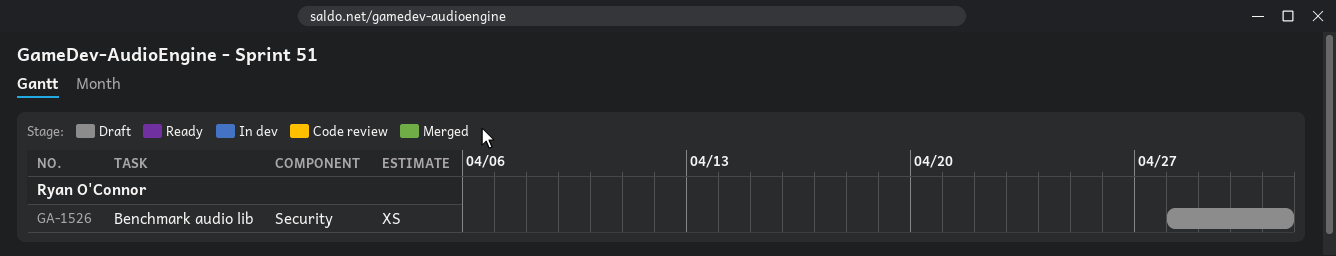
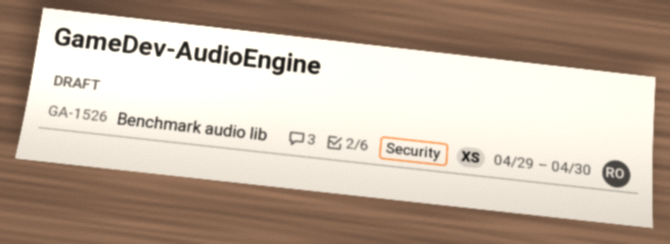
GA-1526, start: Apr 28 -> Apr 29
GA-1526, due: May 1 -> Apr 30

